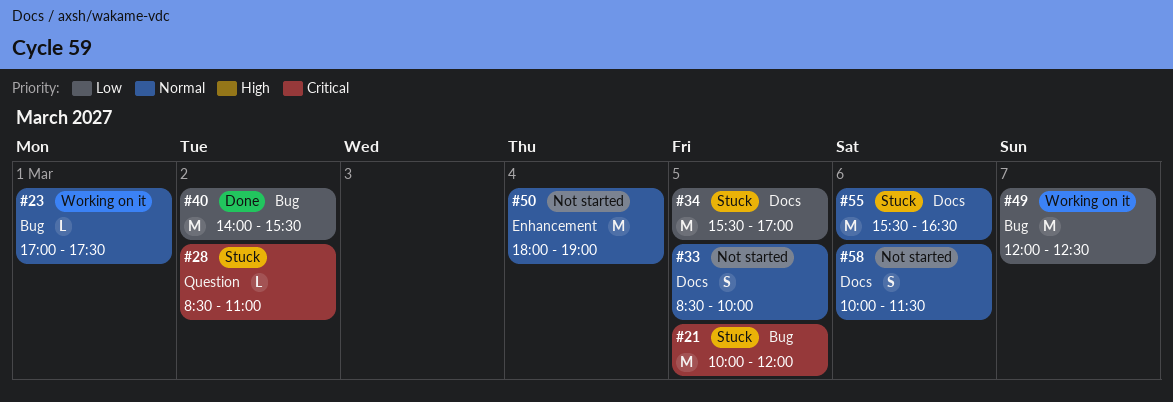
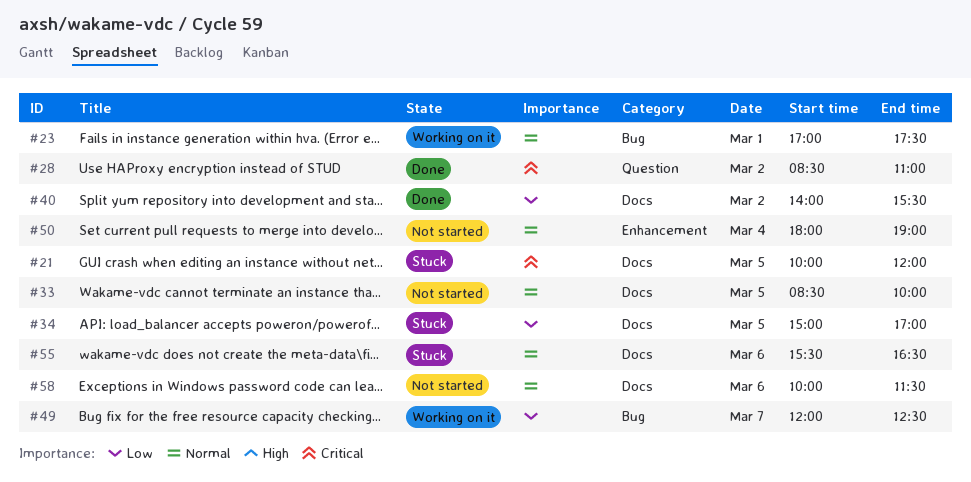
#21, label: Bug -> Docs
#28, status: Stuck -> Done
#34, begins: 15:30 -> 15:00
#40, label: Bug -> Docs

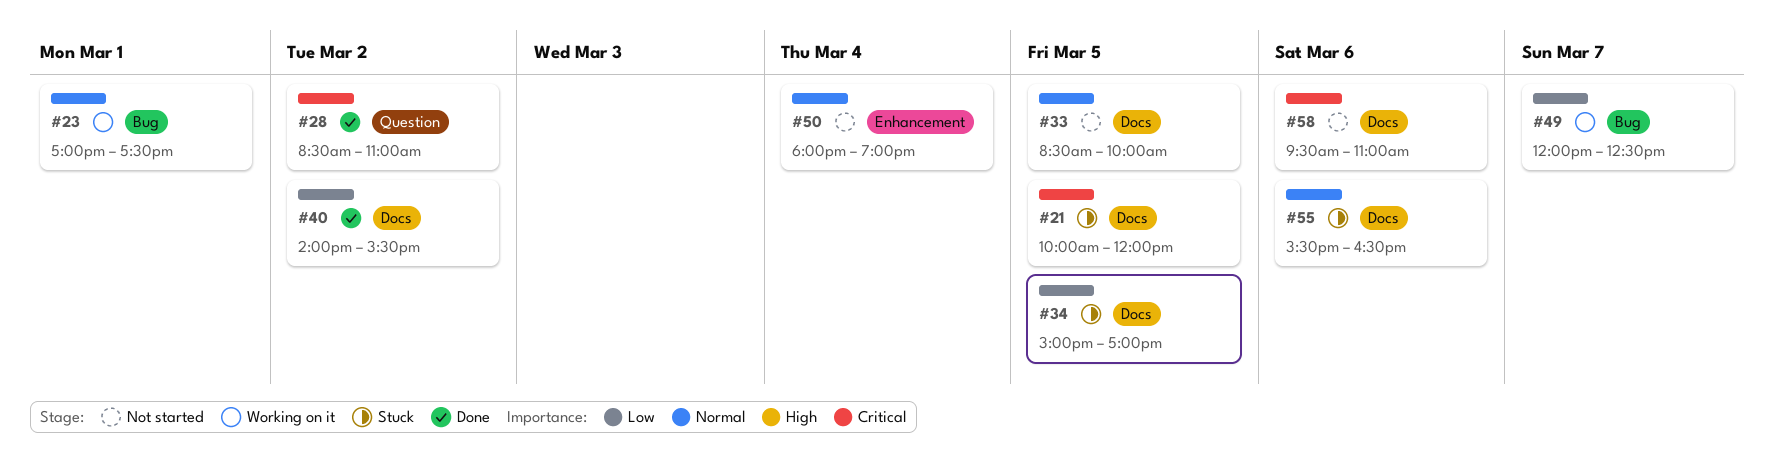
#58, priority: Normal -> Critical
#58, begins: 10:00 -> 09:30
#58, ends: 11:30 -> 11:00

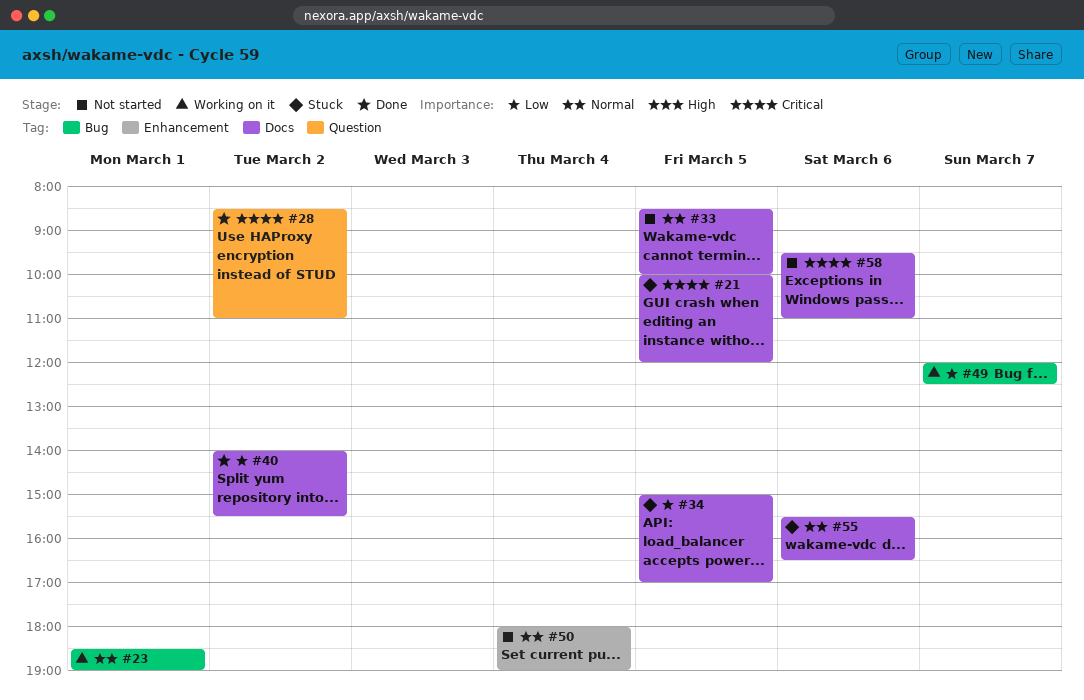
#23, begins: 17:00 -> 18:30
#23, ends: 17:30 -> 19:00

